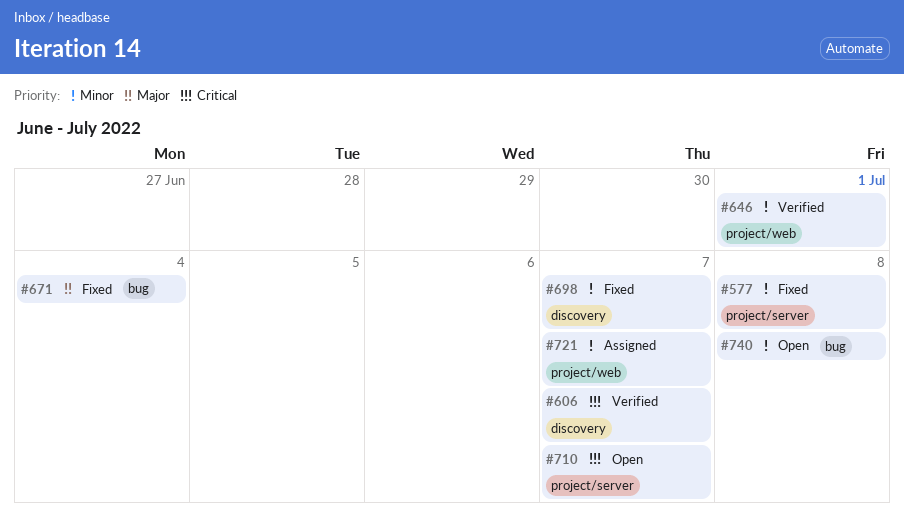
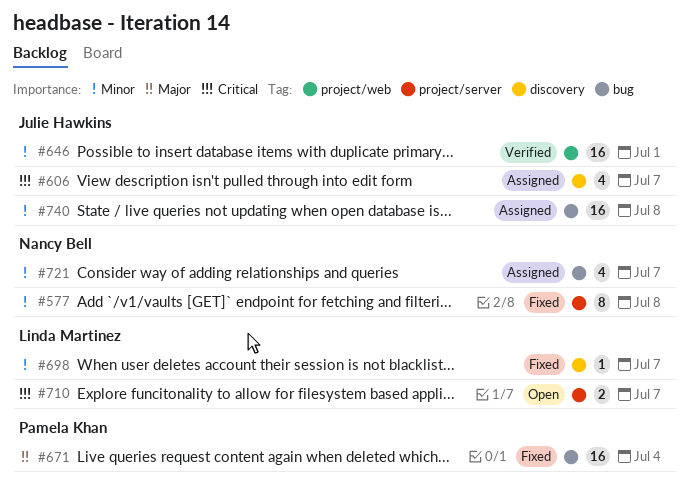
#606, status: Verified -> Assigned
#721, label: project/web -> bug
#740, status: Open -> Assigned

